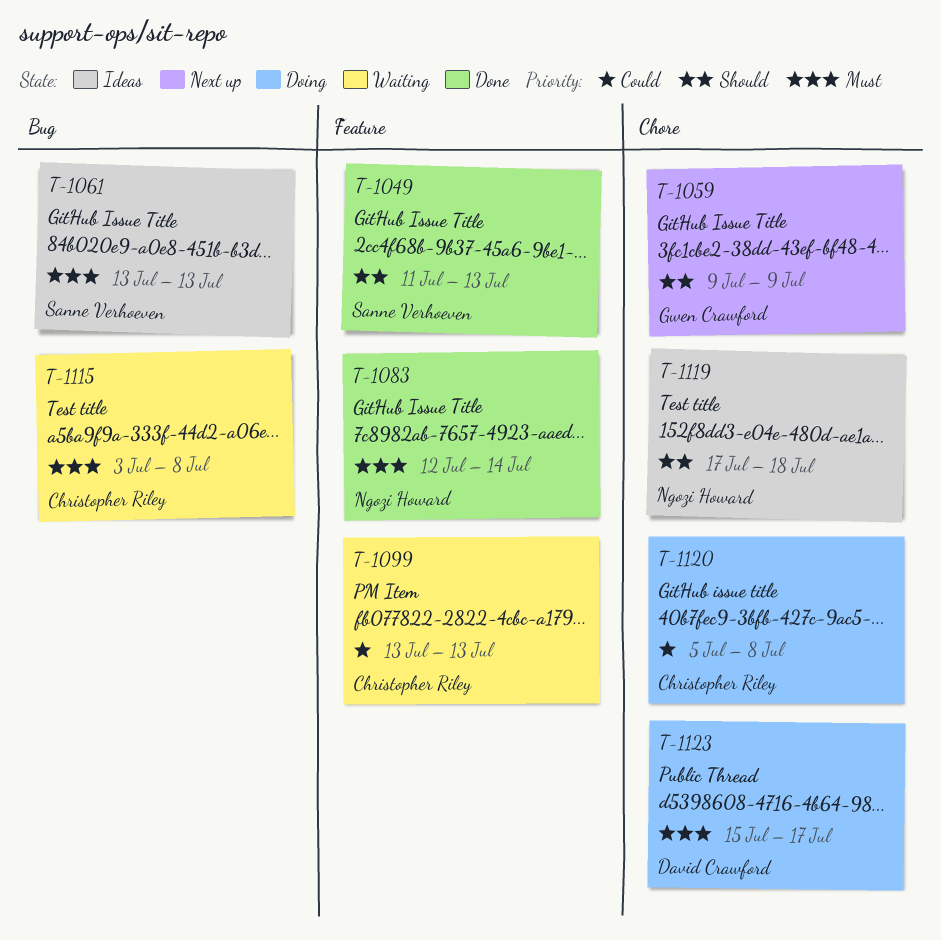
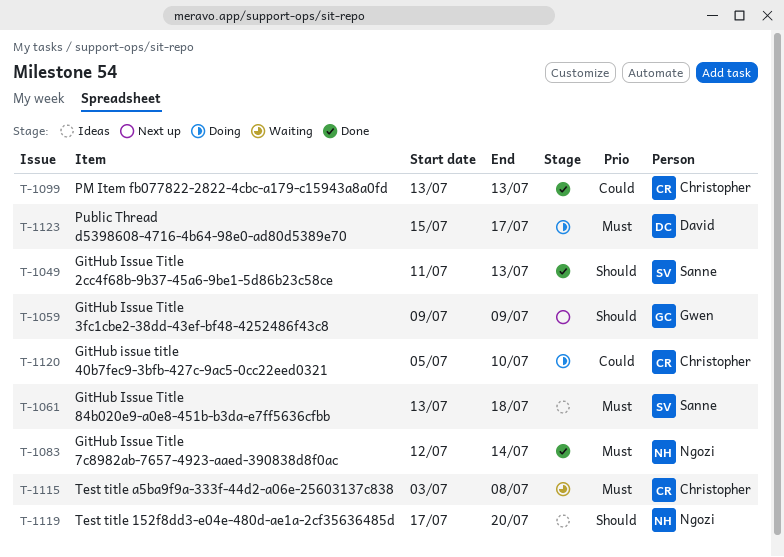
T-1061, due: Jul 13 -> Jul 18
T-1099, status: Waiting -> Done
T-1119, due: Jul 18 -> Jul 20
T-1120, due: Jul 8 -> Jul 10

